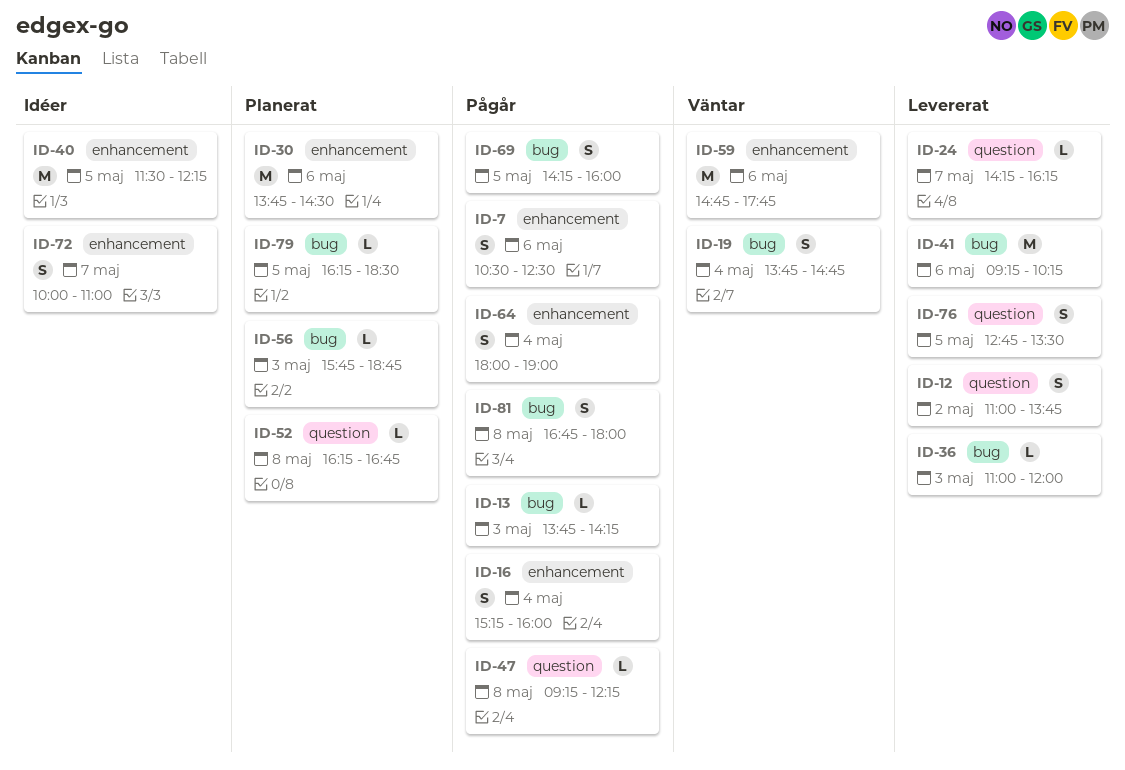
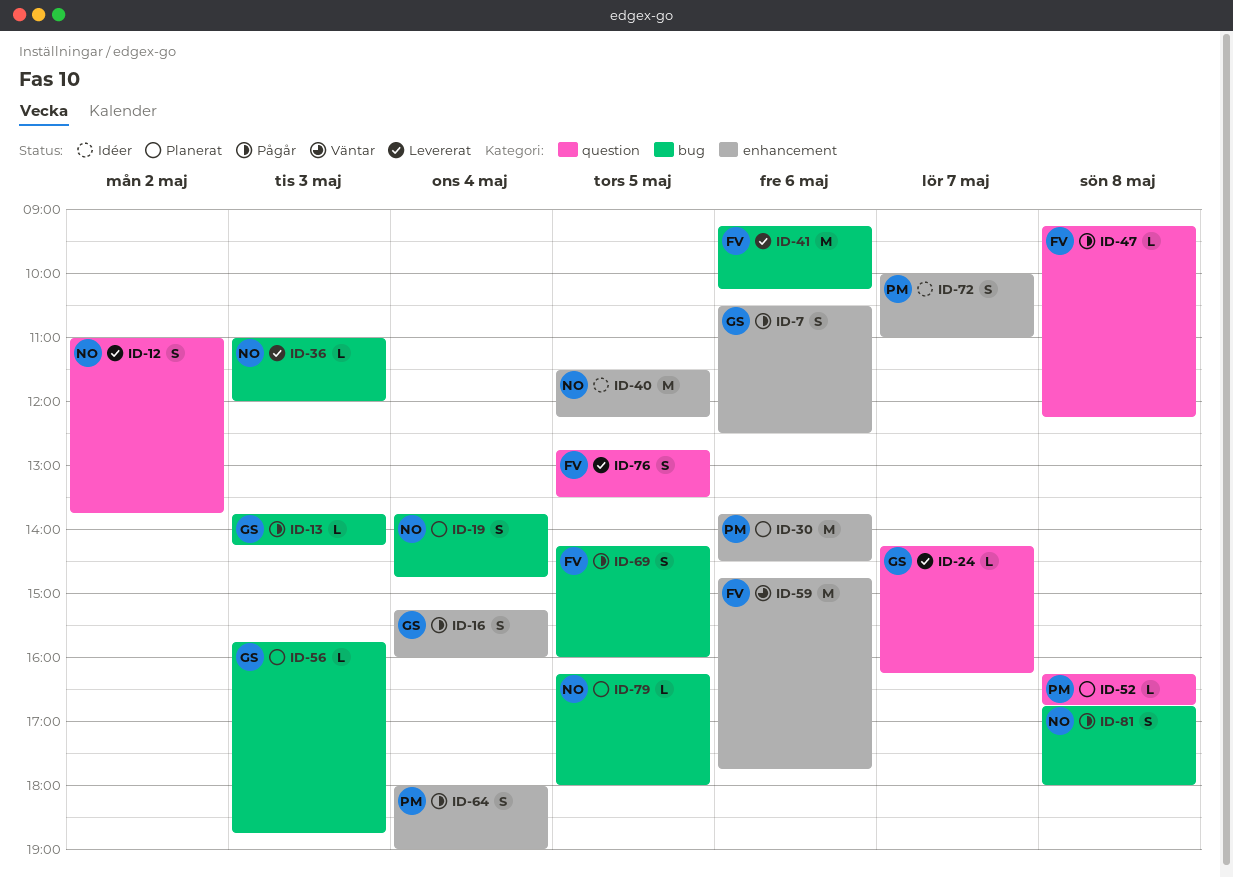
ID-19, status: Väntar -> Planerat
ID-79, ends: 18:30 -> 18:00

